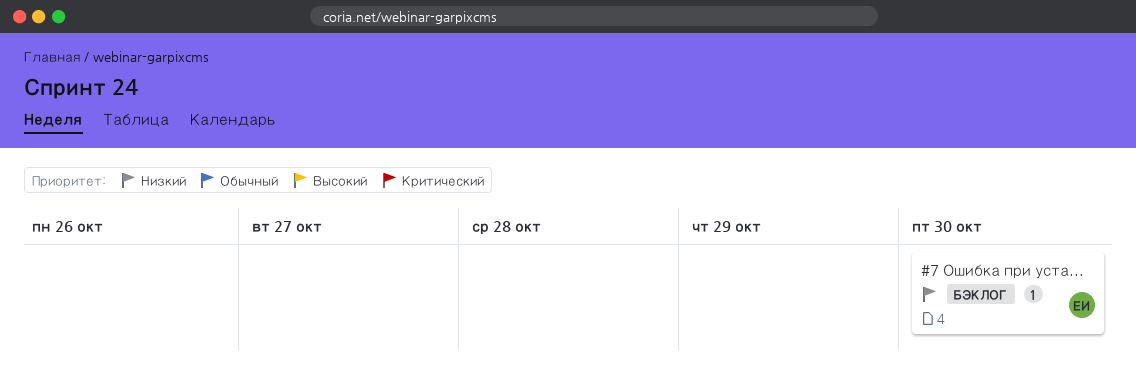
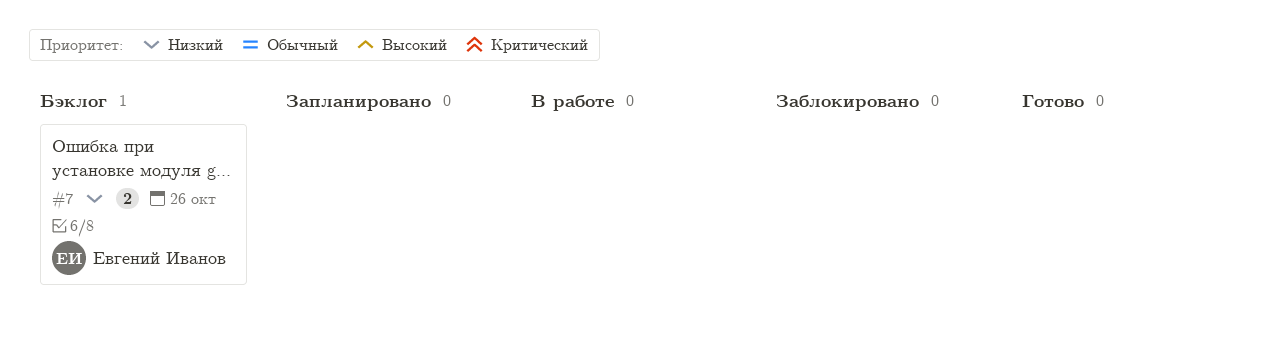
#7, estimate: 1 -> 2
#7, due: Oct 30 -> Oct 26

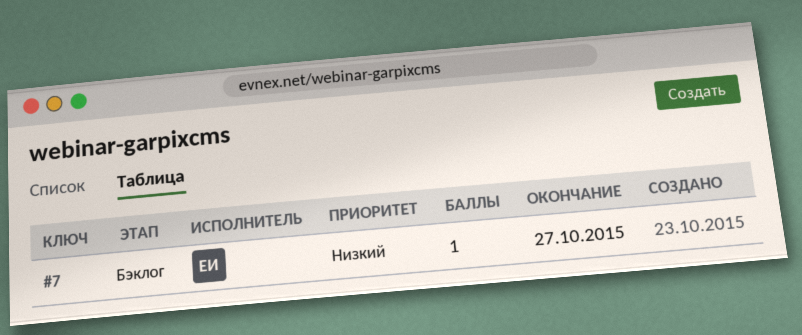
#7, estimate: 2 -> 1
#7, due: Oct 26 -> Oct 27

